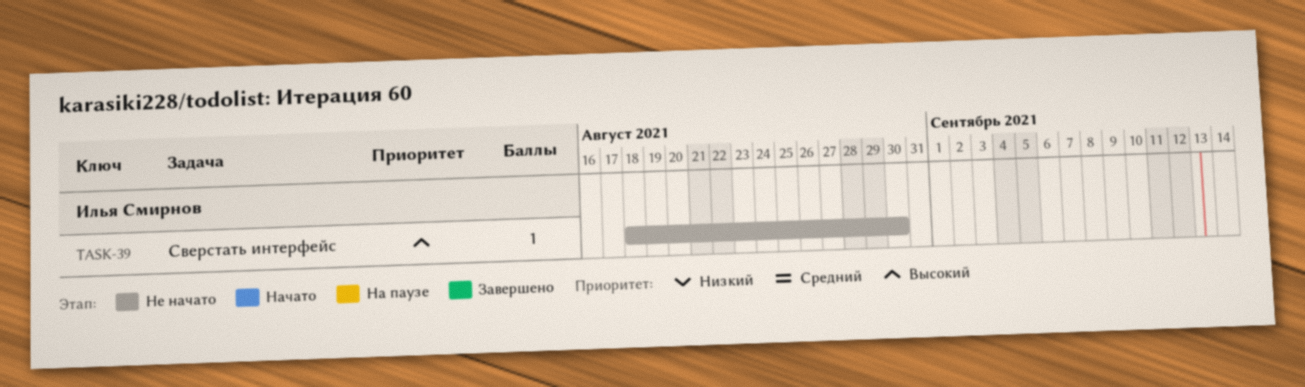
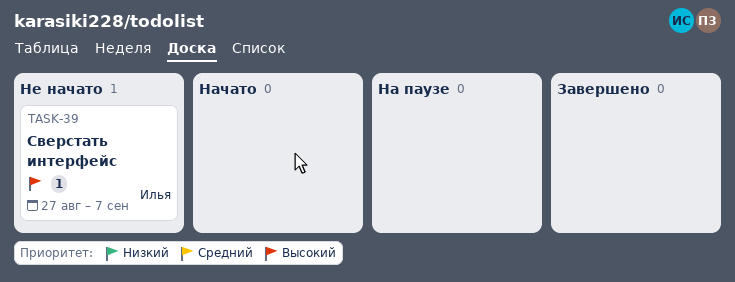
TASK-39, start: Aug 18 -> Aug 27
TASK-39, due: Aug 30 -> Sep 7

